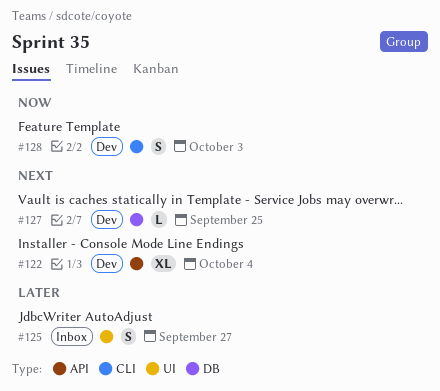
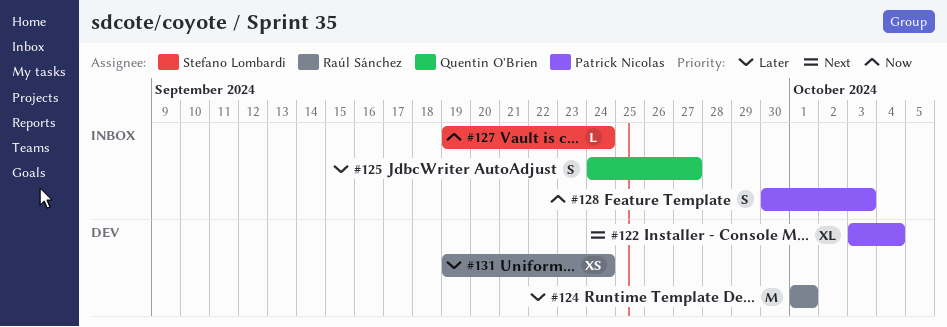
#124: none -> present
#127, status: Dev -> Inbox
#127, priority: Next -> Now
#127, due: Sep 25 -> Sep 24
#128, status: Dev -> Inbox
#131: none -> present

